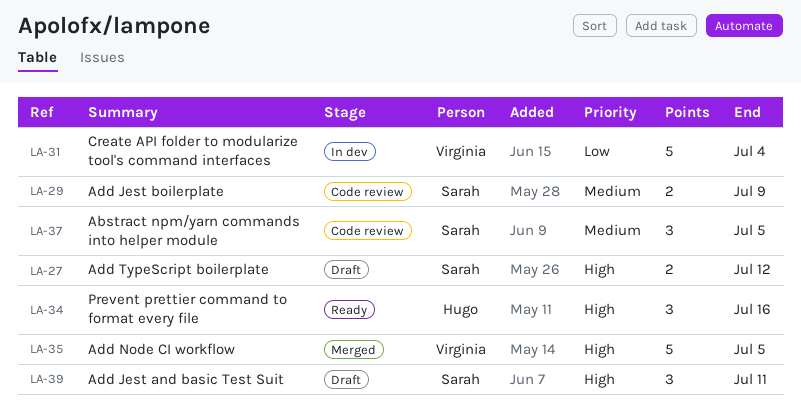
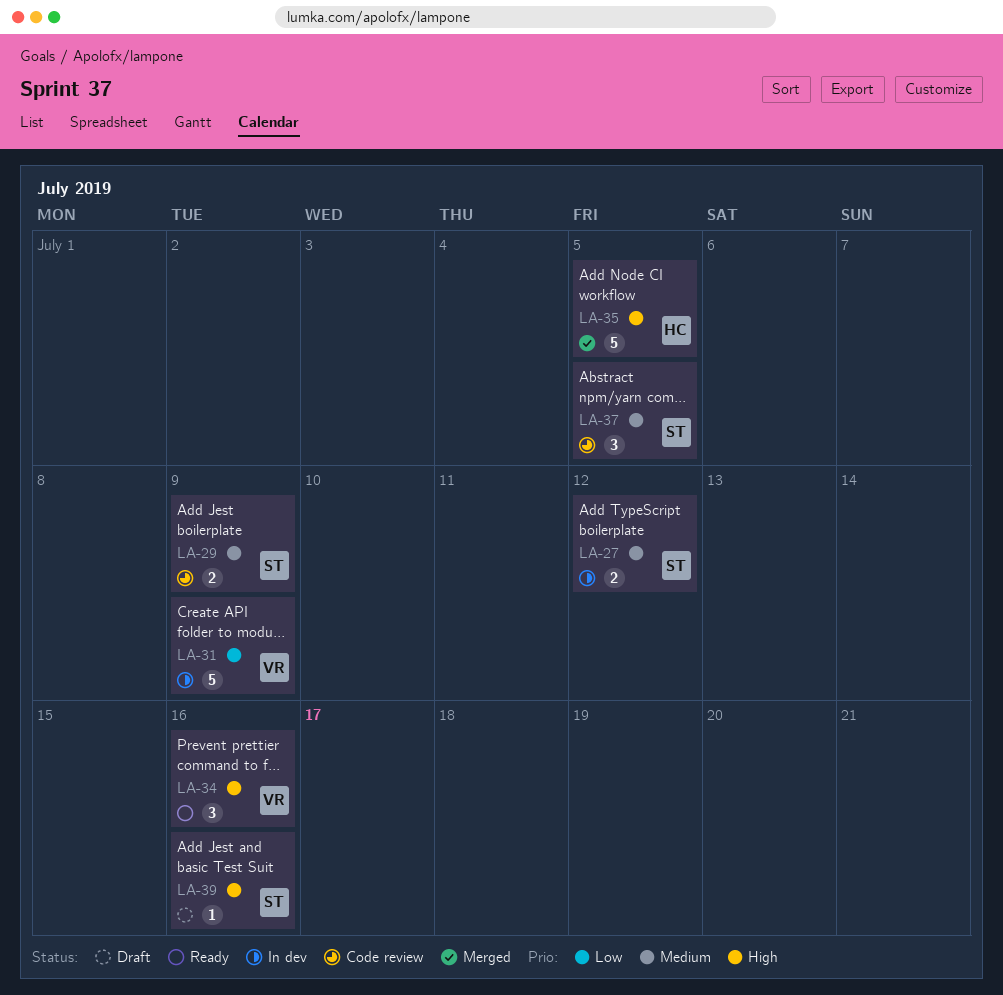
LA-27, status: Draft -> In dev
LA-27, priority: High -> Medium
LA-31, due: Jul 4 -> Jul 9
LA-34, owner: Hugo -> Virginia
LA-35, owner: Virginia -> Hugo
LA-39, estimate: 3 -> 1
LA-39, due: Jul 11 -> Jul 16

